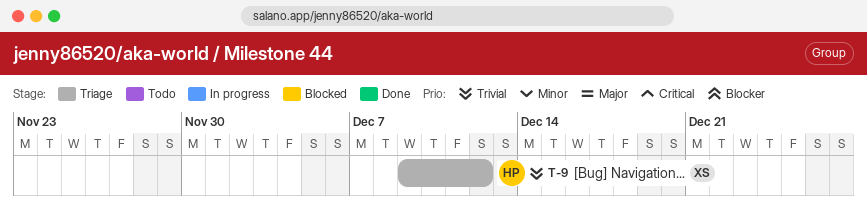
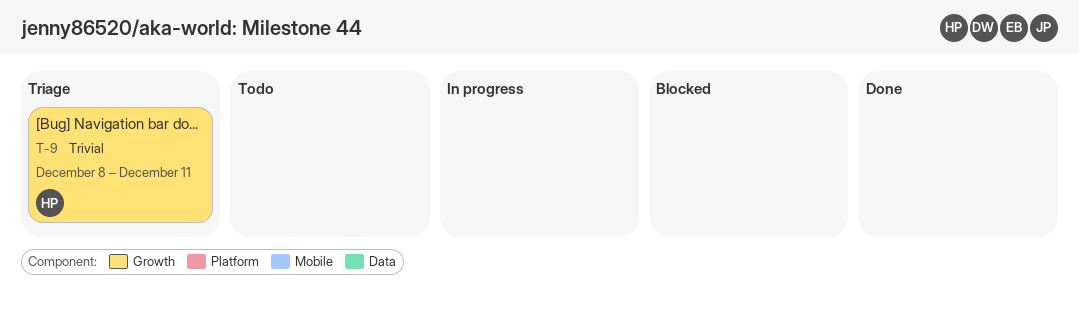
T-9, start: Dec 9 -> Dec 8
T-9, due: Dec 12 -> Dec 11

